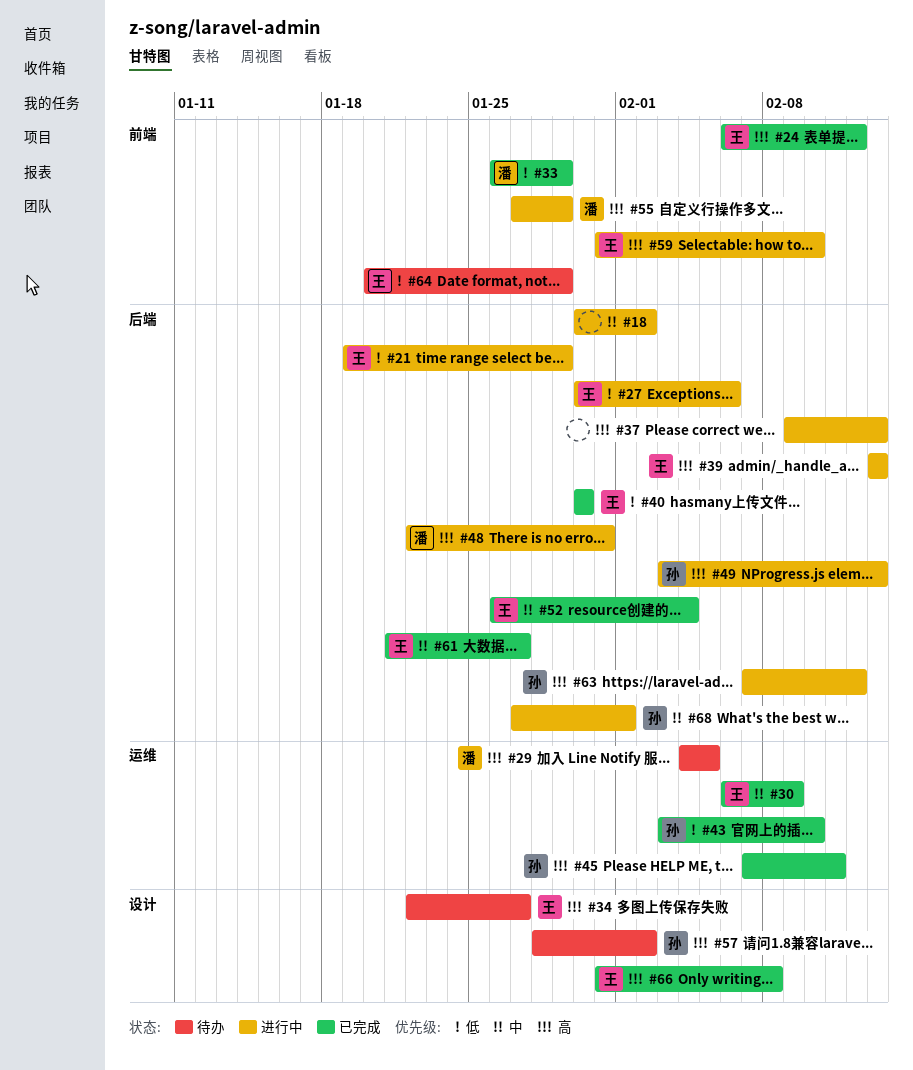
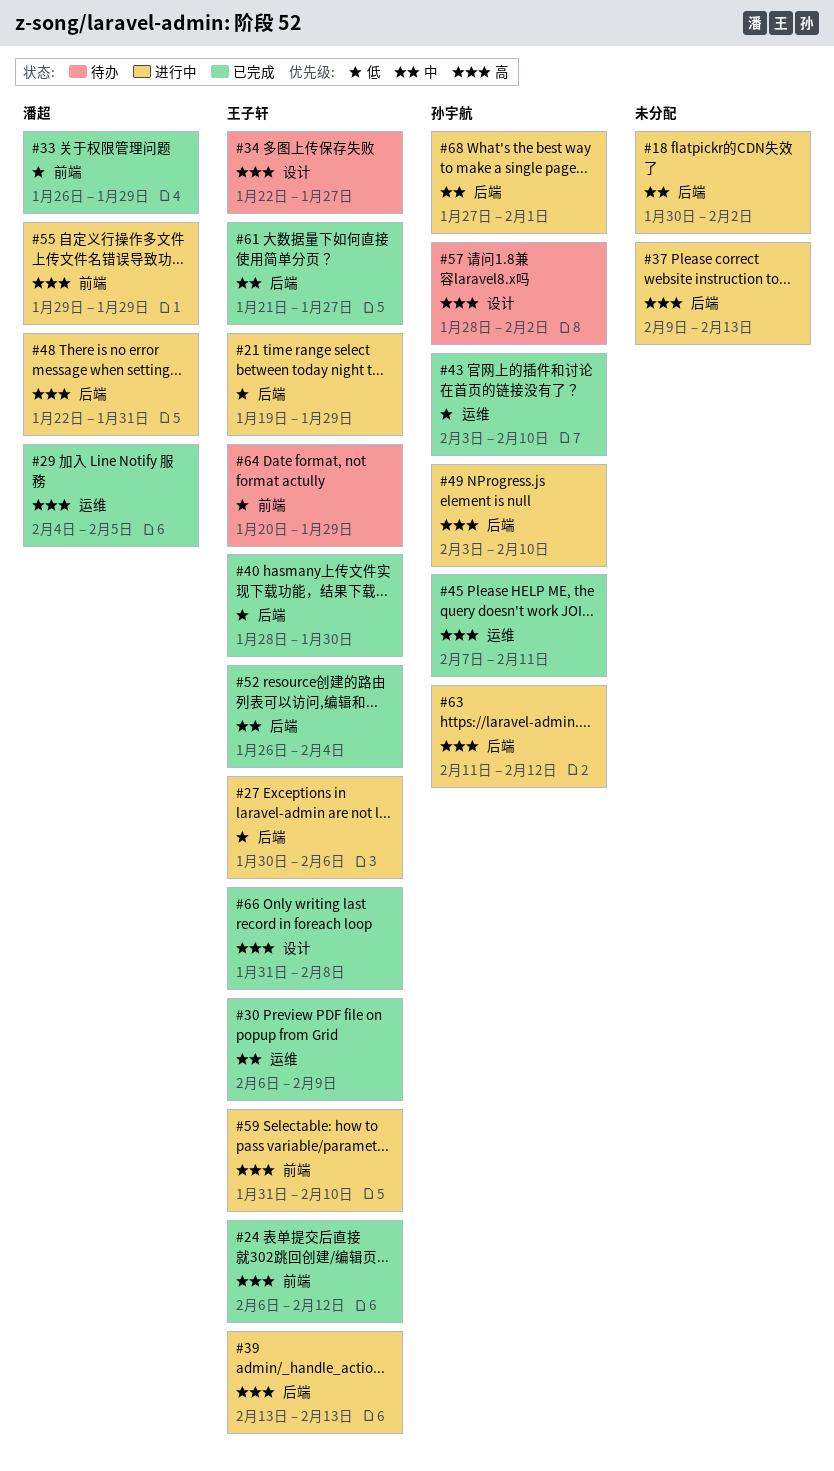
#29, status: 待办 -> 已完成
#40, start: Jan 30 -> Jan 28
#49, due: Feb 13 -> Feb 10
#55, start: Jan 27 -> Jan 29
#63, start: Feb 7 -> Feb 11

